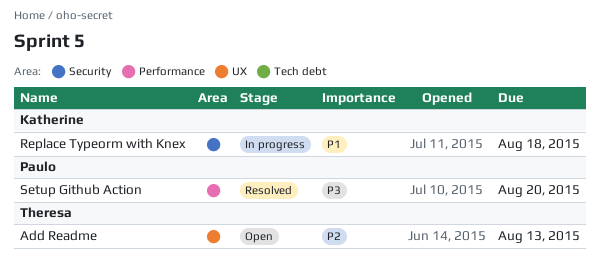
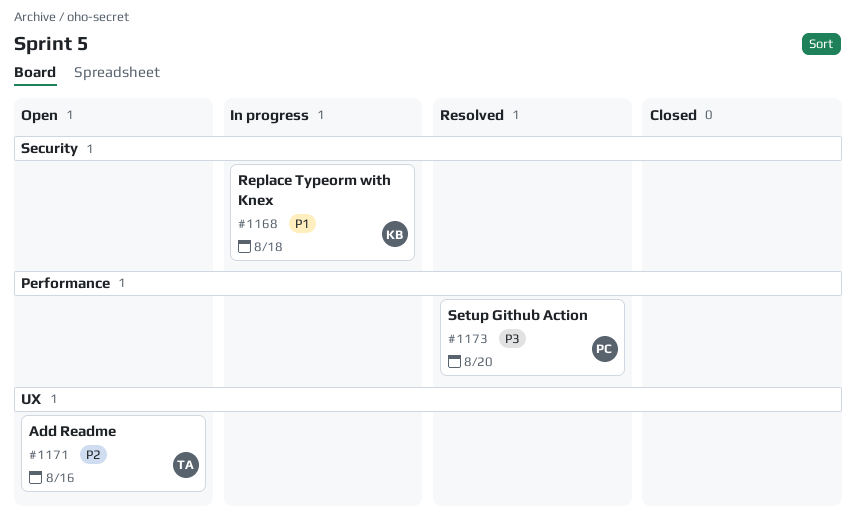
Add Readme, due: Aug 13 -> Aug 16

